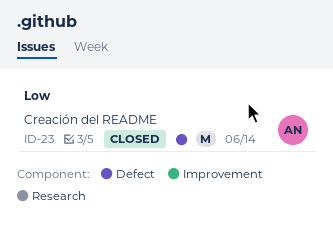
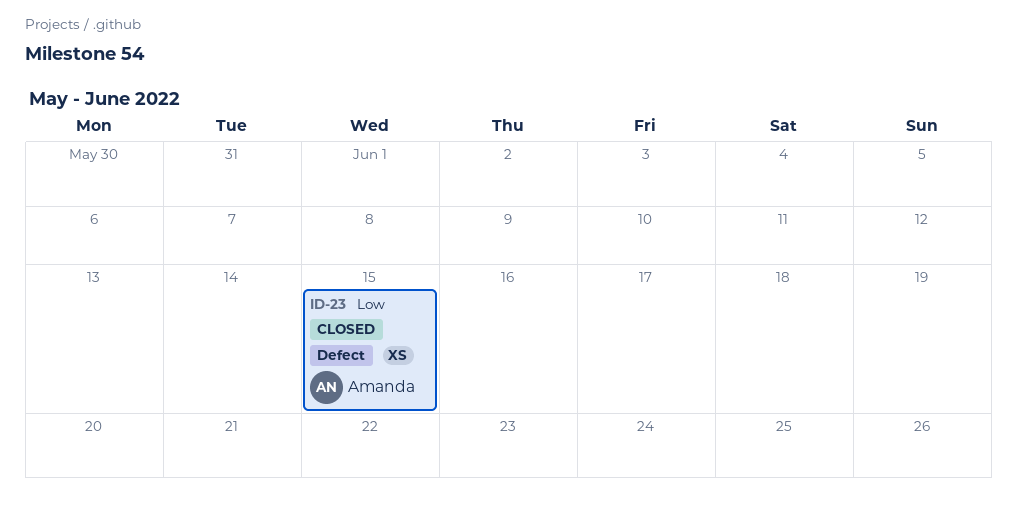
ID-23, estimate: M -> XS
ID-23, due: Jun 14 -> Jun 15

